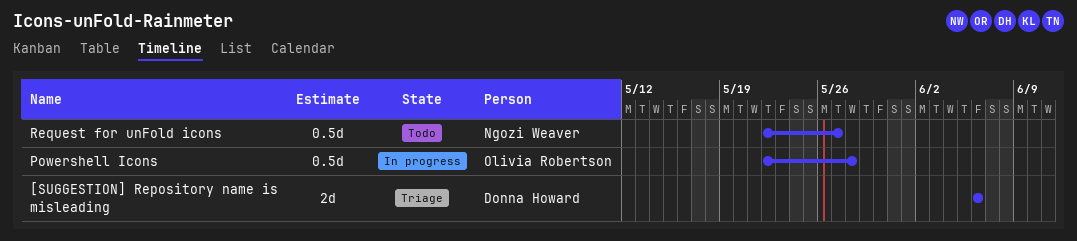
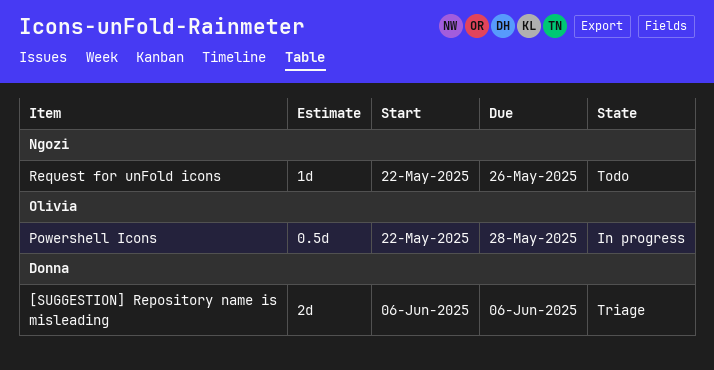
Request for unFold icons, estimate: 0.5d -> 1d
Request for unFold icons, due: May 27 -> May 26

